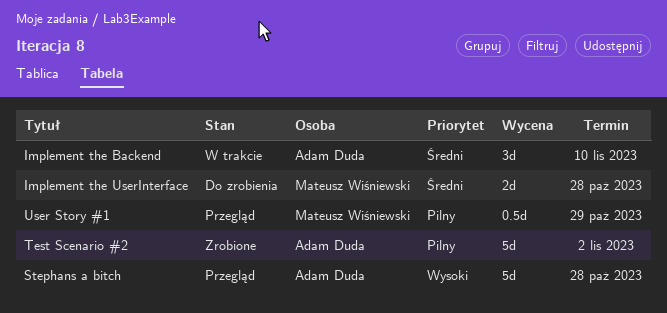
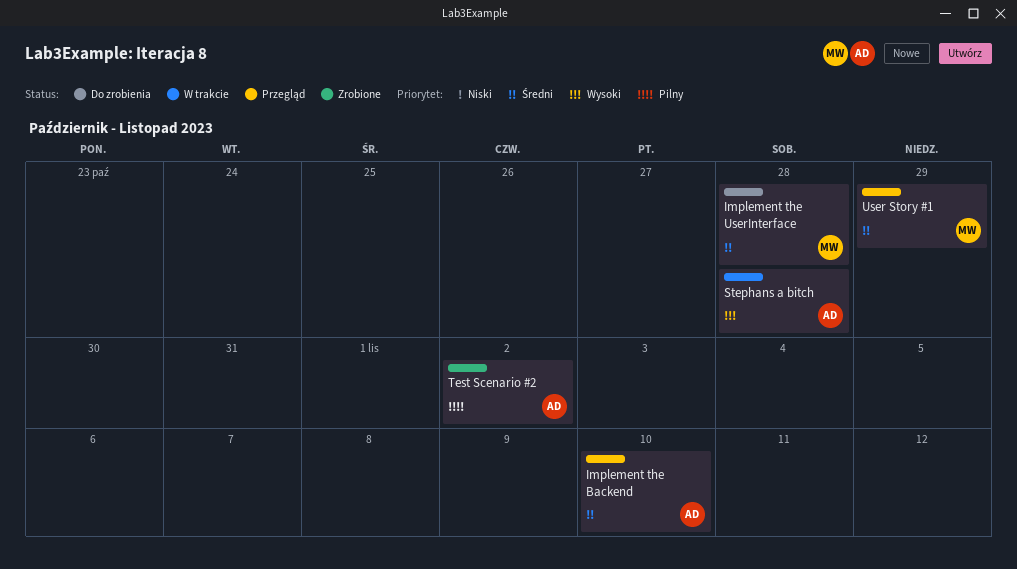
Implement the Backend, status: W trakcie -> Przegląd
Stephans a bitch, status: Przegląd -> W trakcie
User Story #1, priority: Pilny -> Średni

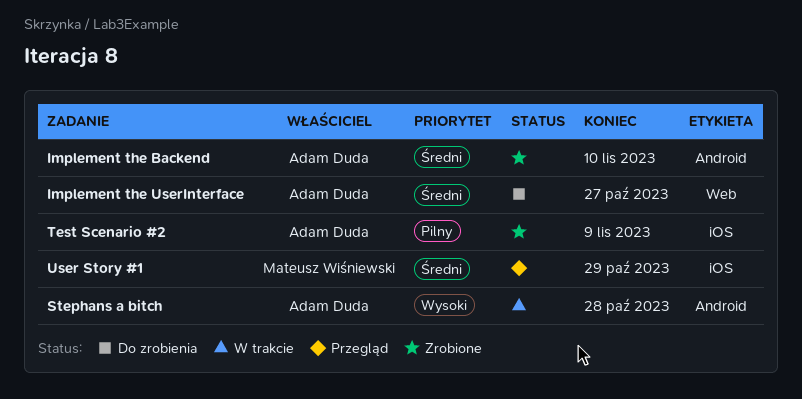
Implement the Backend, status: Przegląd -> Zrobione
Implement the UserInterface, owner: Mateusz Wiśniewski -> Adam Duda
Implement the UserInterface, due: Oct 28 -> Oct 27
Test Scenario #2, due: Nov 2 -> Nov 9

